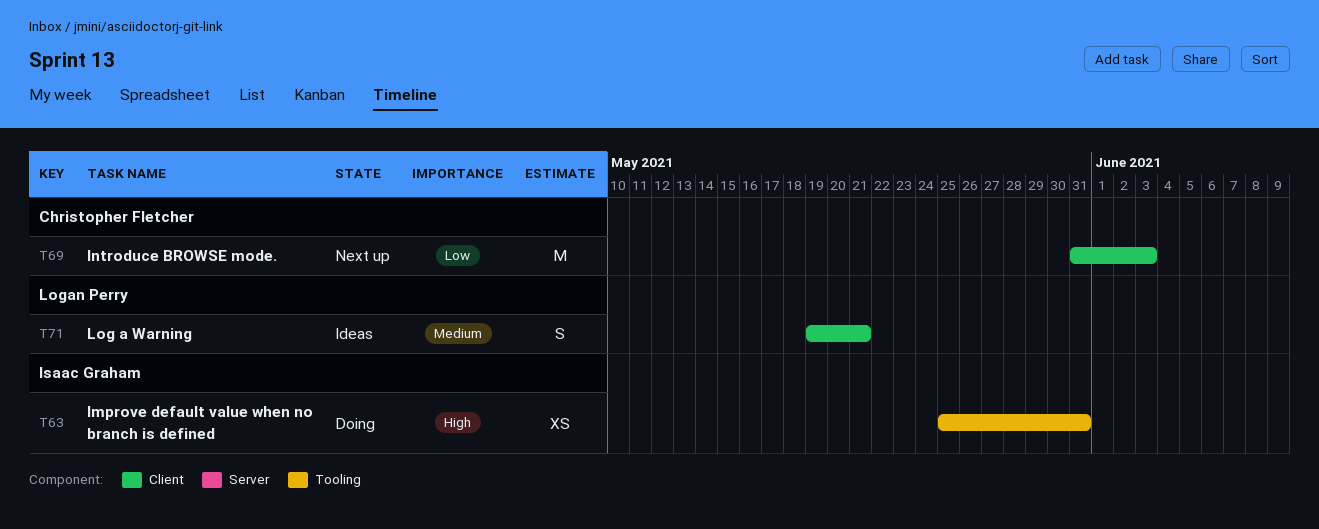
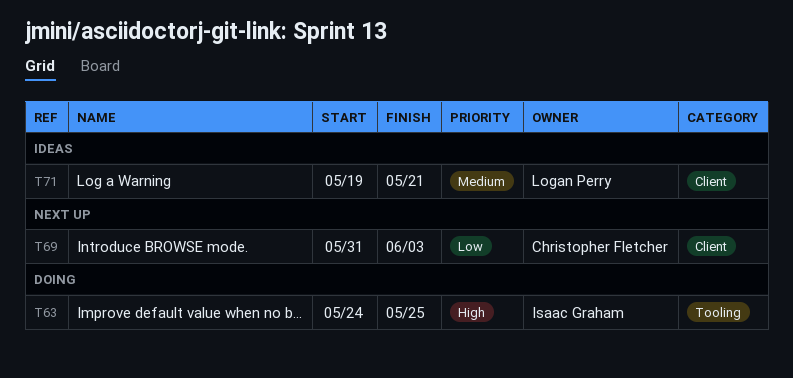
T63, start: May 25 -> May 24
T63, due: May 31 -> May 25

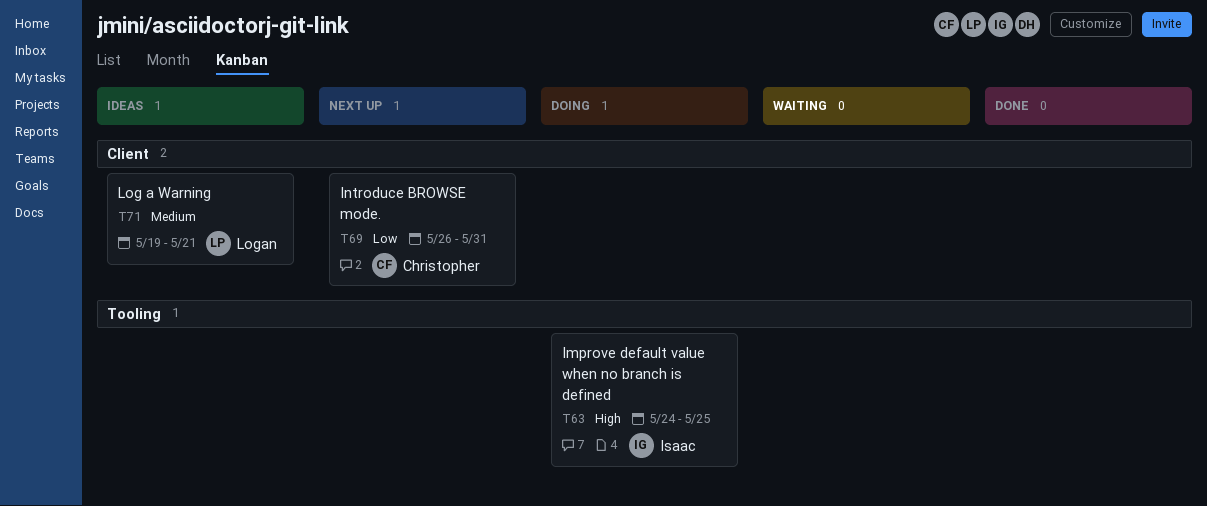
T69, start: May 31 -> May 26
T69, due: Jun 3 -> May 31

